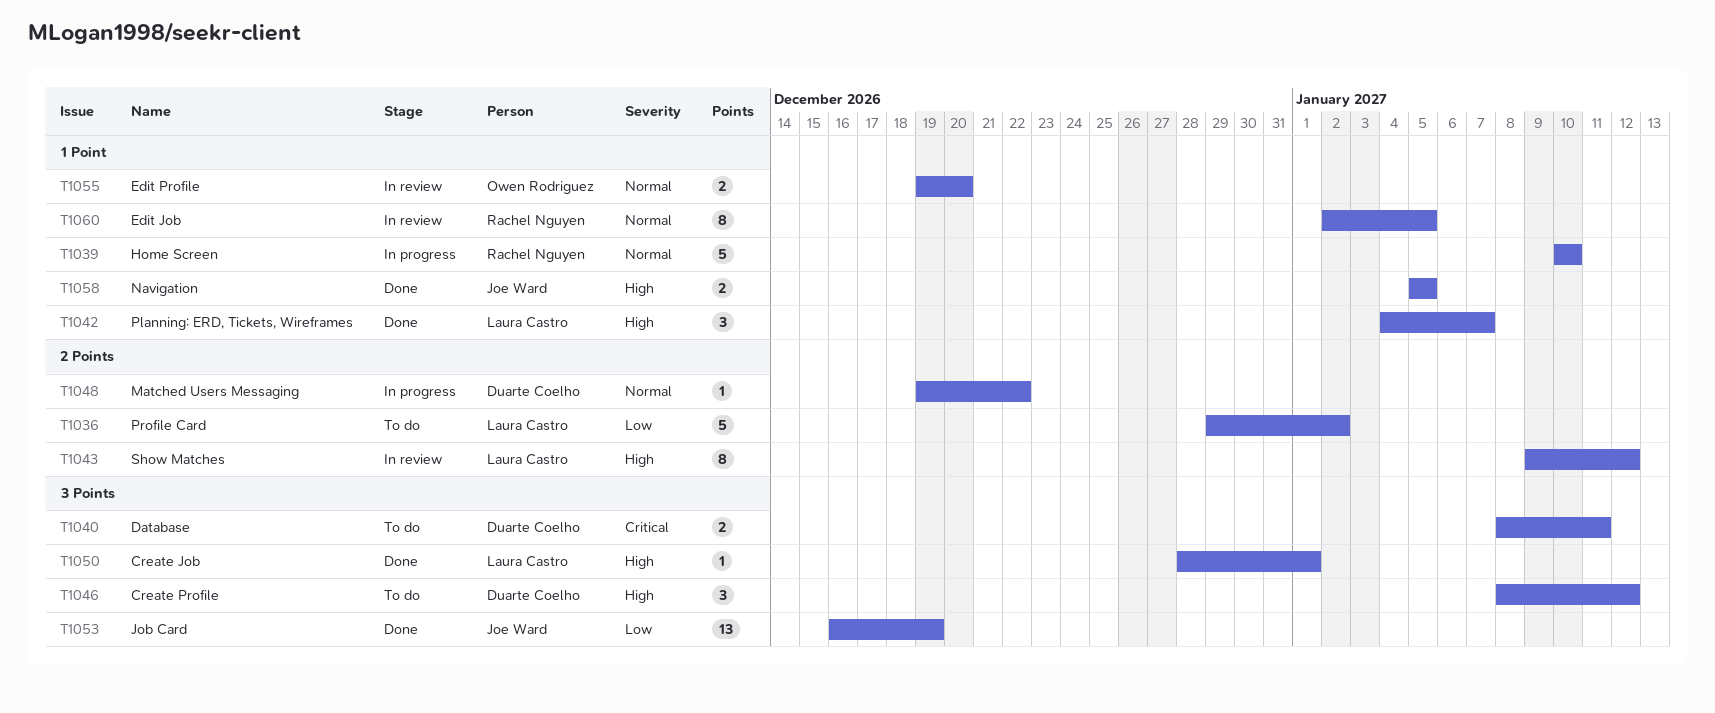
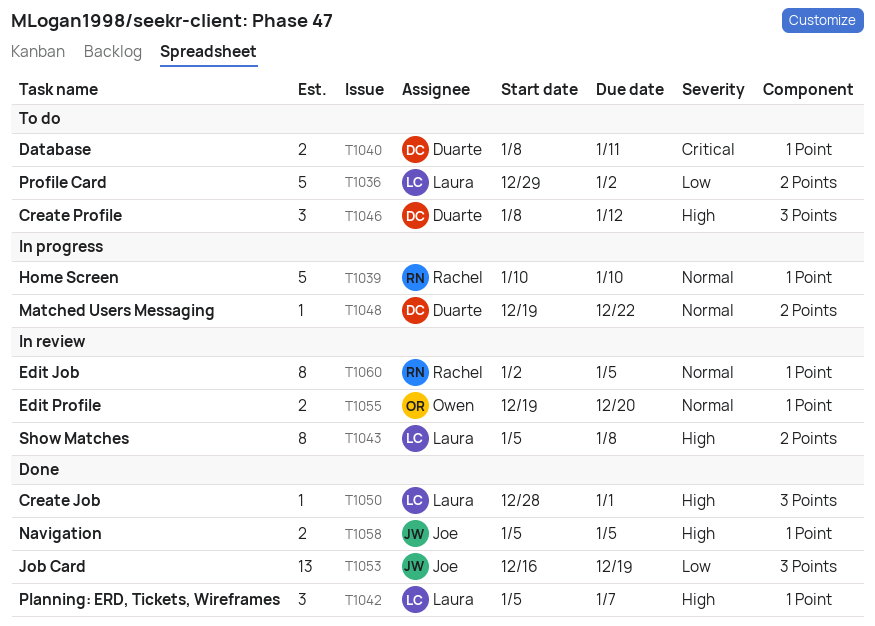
T1040, label: 3 Points -> 1 Point
T1042, start: Jan 4 -> Jan 5
T1043, start: Jan 9 -> Jan 5
T1043, due: Jan 12 -> Jan 8

